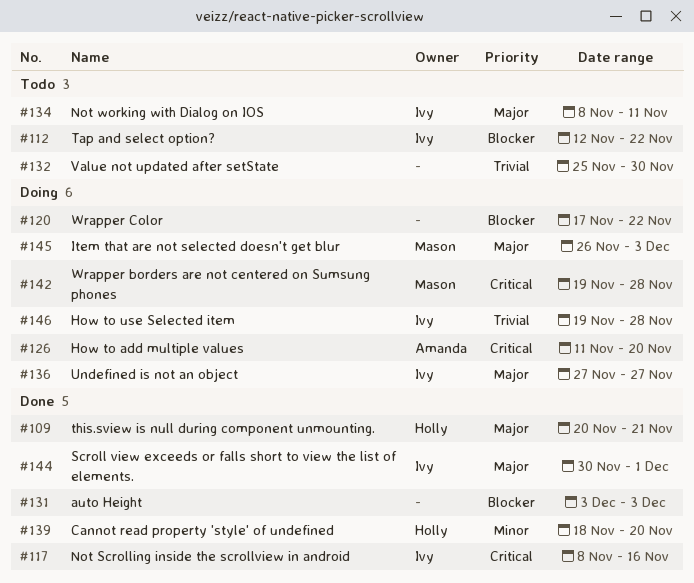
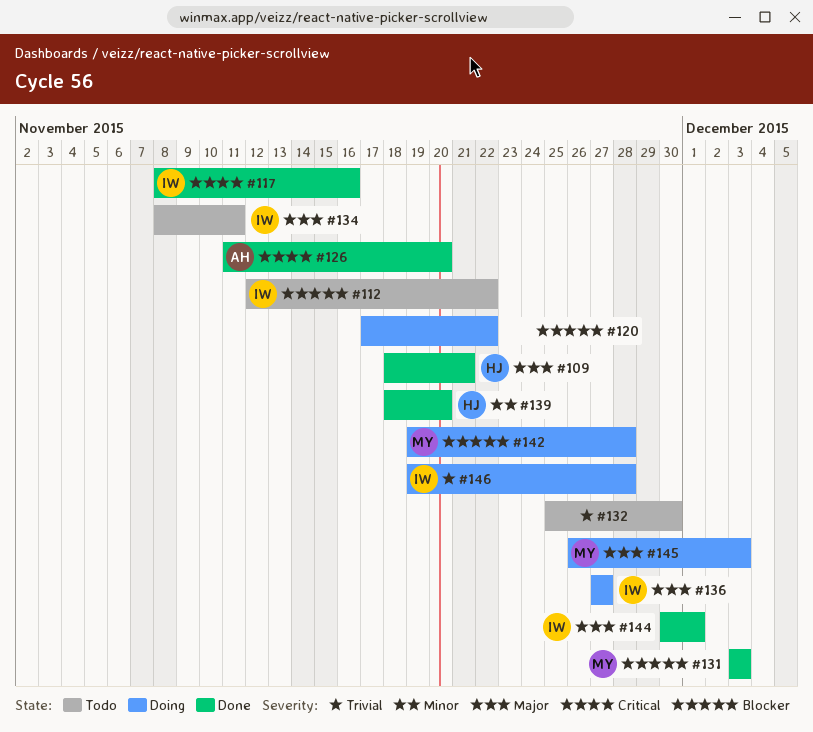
#109, start: Nov 20 -> Nov 18
#126, status: Doing -> Done
#131, owner: none -> Mason
#142, priority: Critical -> Blocker

